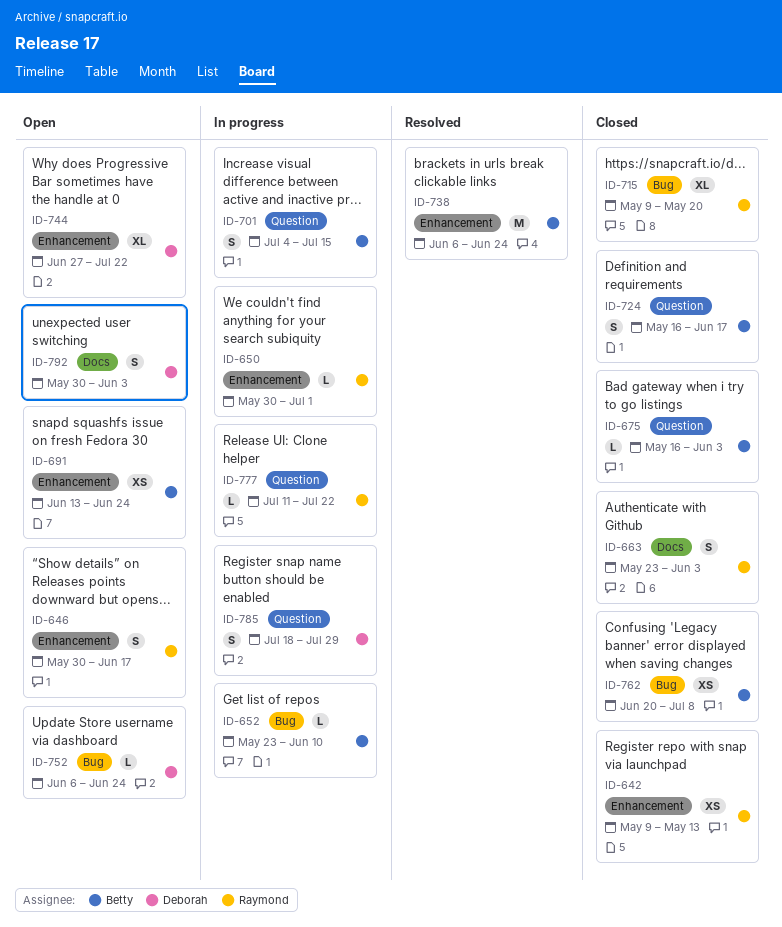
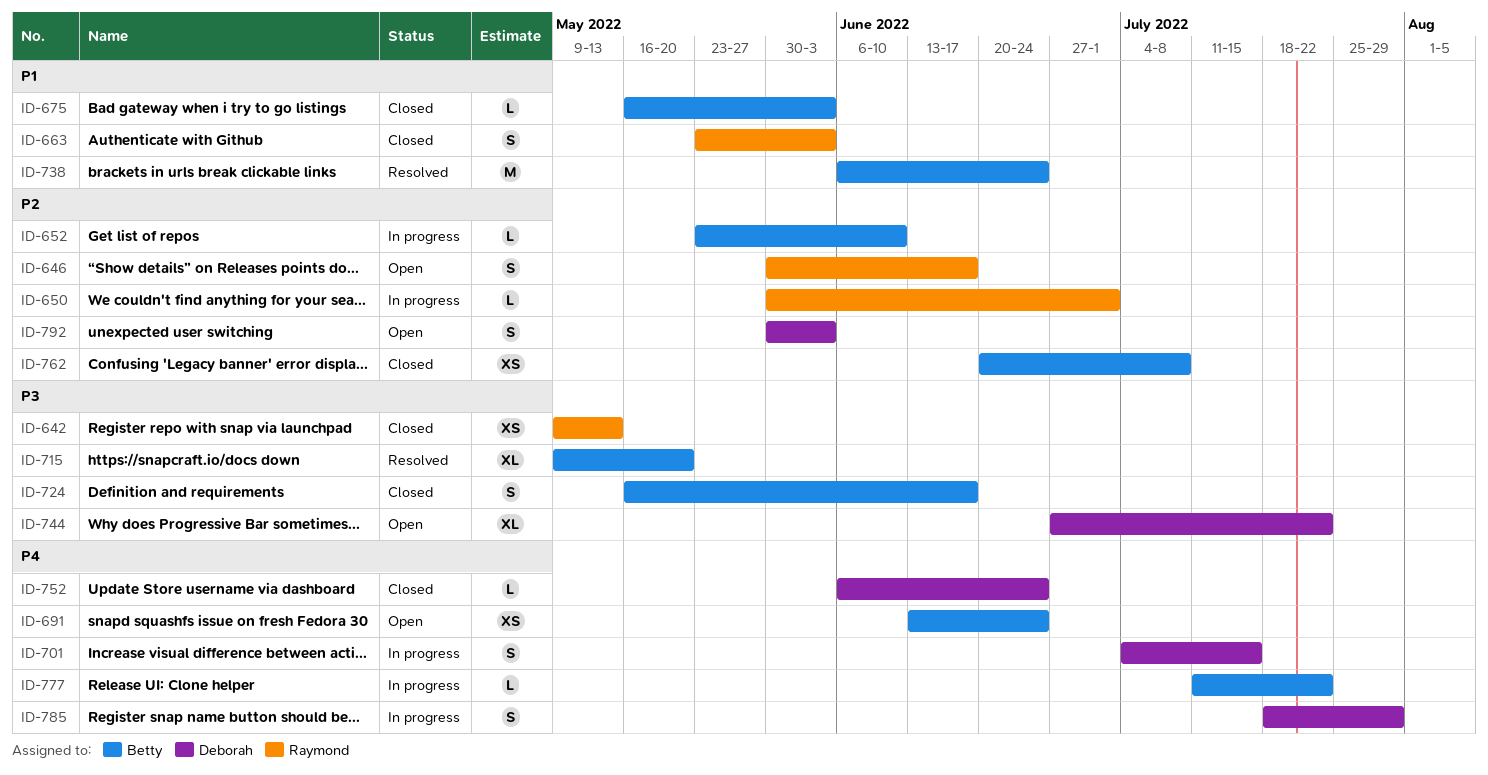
ID-701, owner: Betty -> Deborah
ID-715, status: Closed -> Resolved
ID-715, owner: Raymond -> Betty
ID-752, status: Open -> Closed
ID-777, owner: Raymond -> Betty

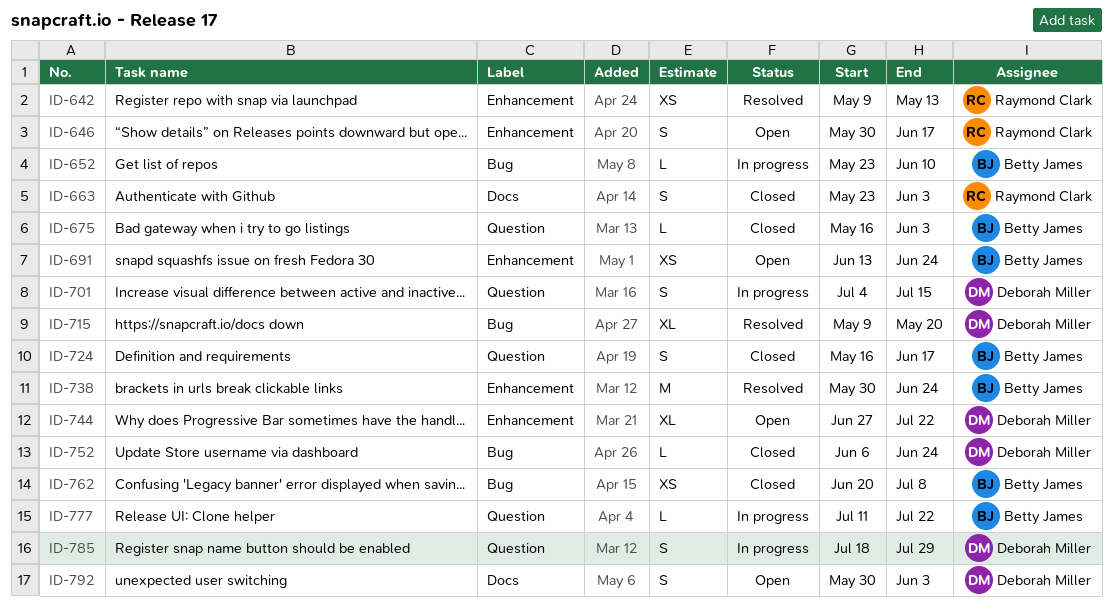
ID-642, status: Closed -> Resolved
ID-650: present -> none
ID-715, owner: Betty James -> Deborah Miller
ID-738, start: Jun 6 -> May 30

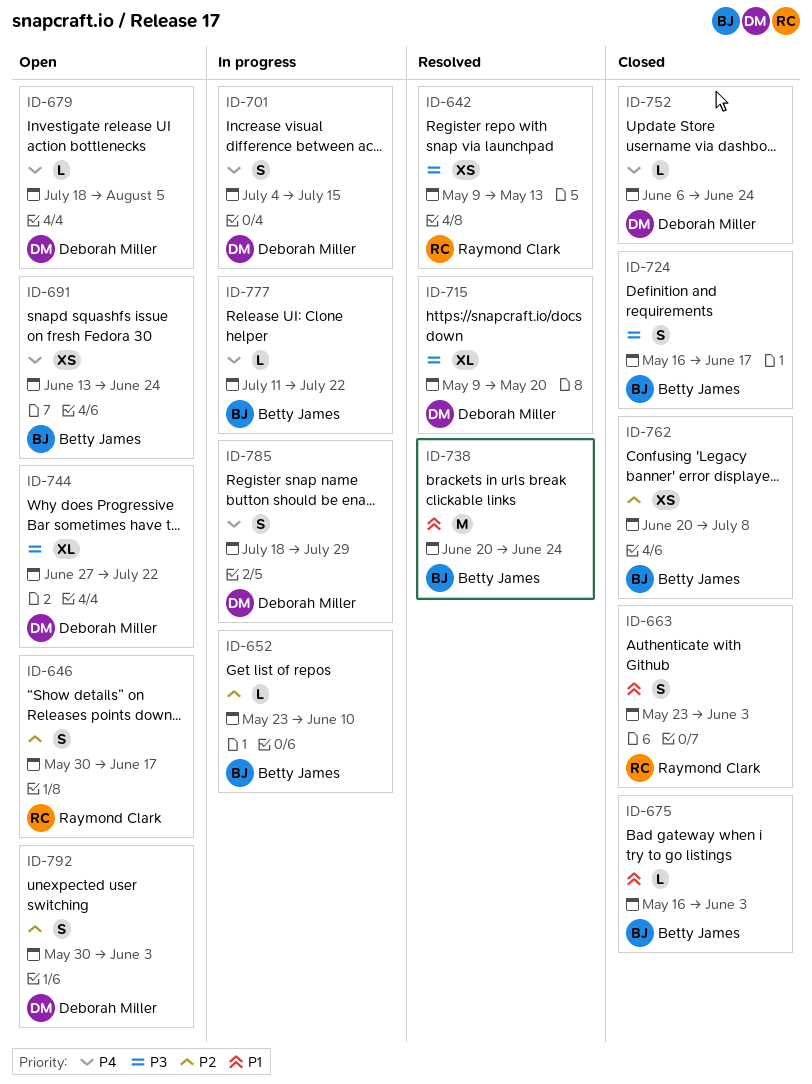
ID-679: none -> present
ID-738, start: May 30 -> Jun 20

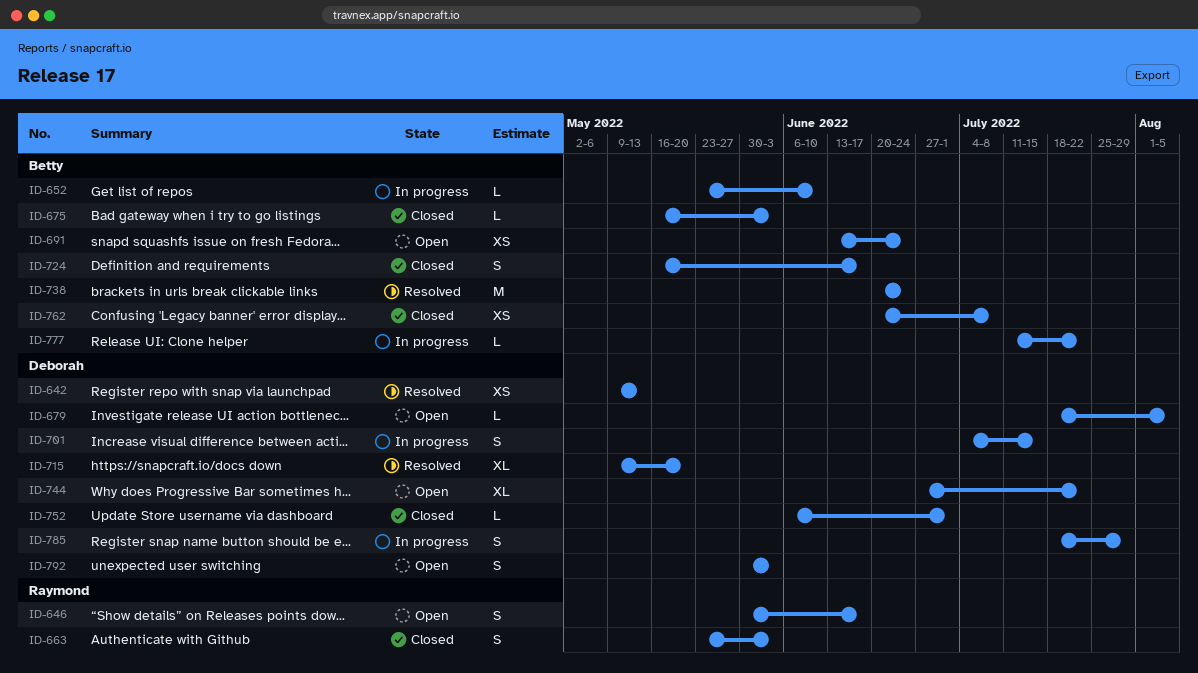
ID-642, owner: Raymond Clark -> Deborah Miller
ID-752, due: Jun 24 -> Jul 1

